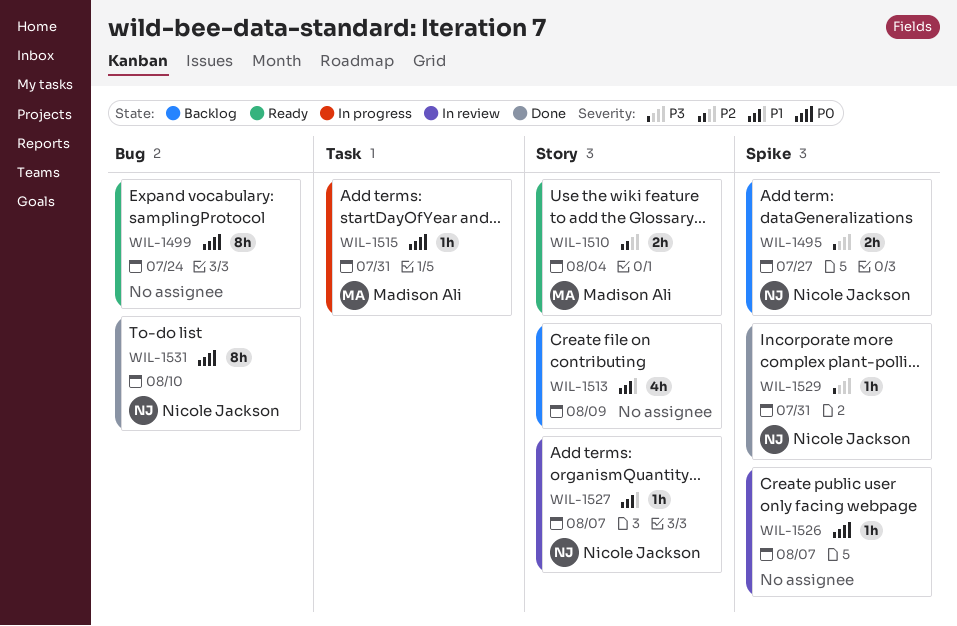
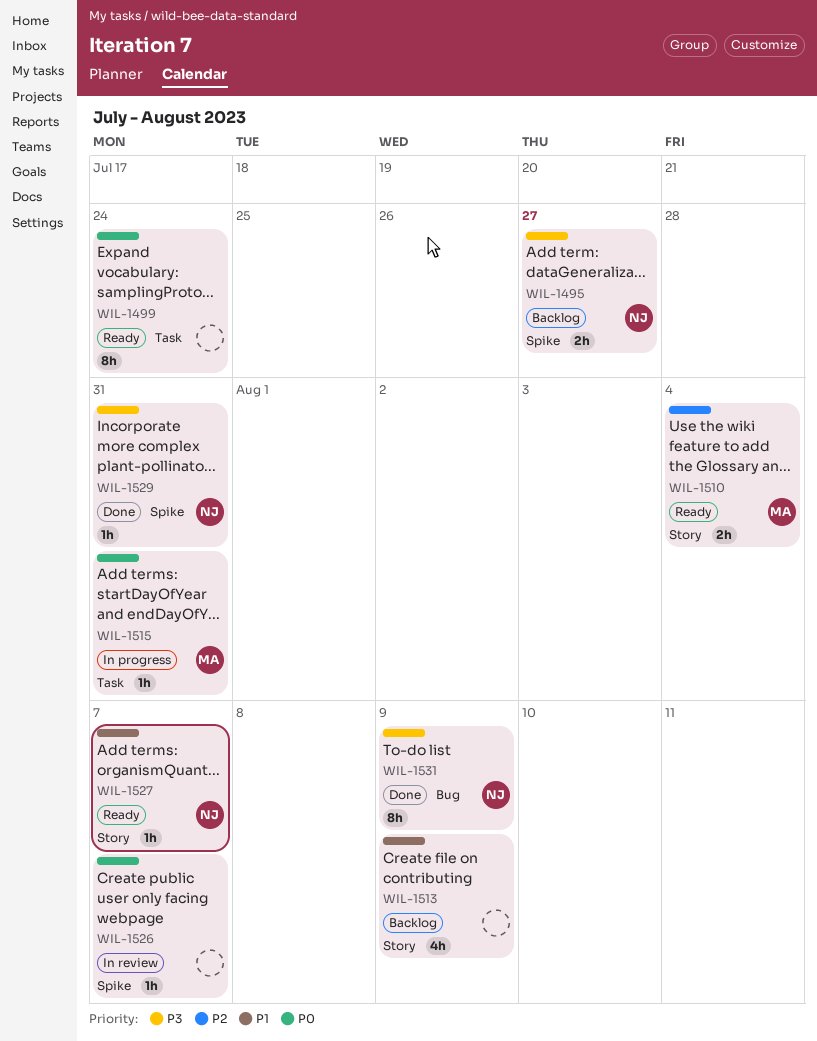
WIL-1499, label: Bug -> Task
WIL-1527, status: In review -> Ready
WIL-1531, priority: P0 -> P3
WIL-1531, due: Aug 10 -> Aug 9

